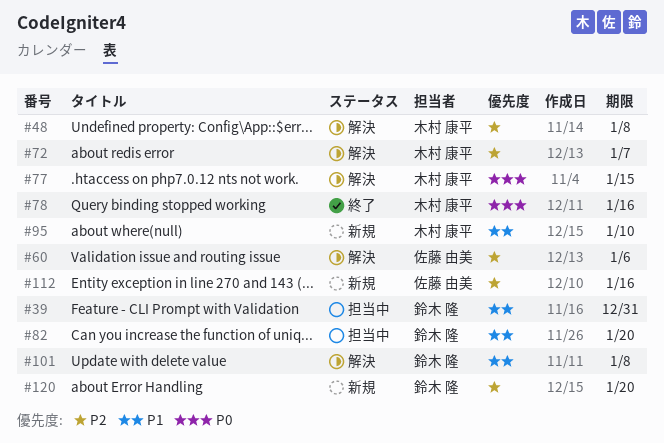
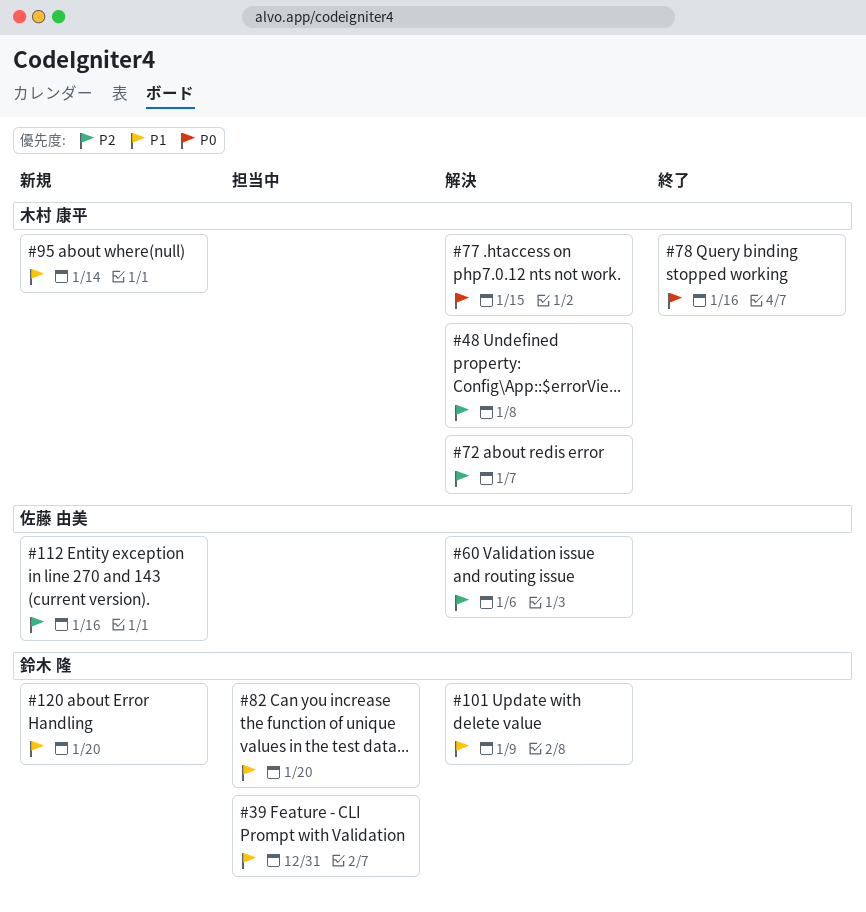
#95, due: Jan 10 -> Jan 14
#101, due: Jan 8 -> Jan 9
#120, priority: P2 -> P1

